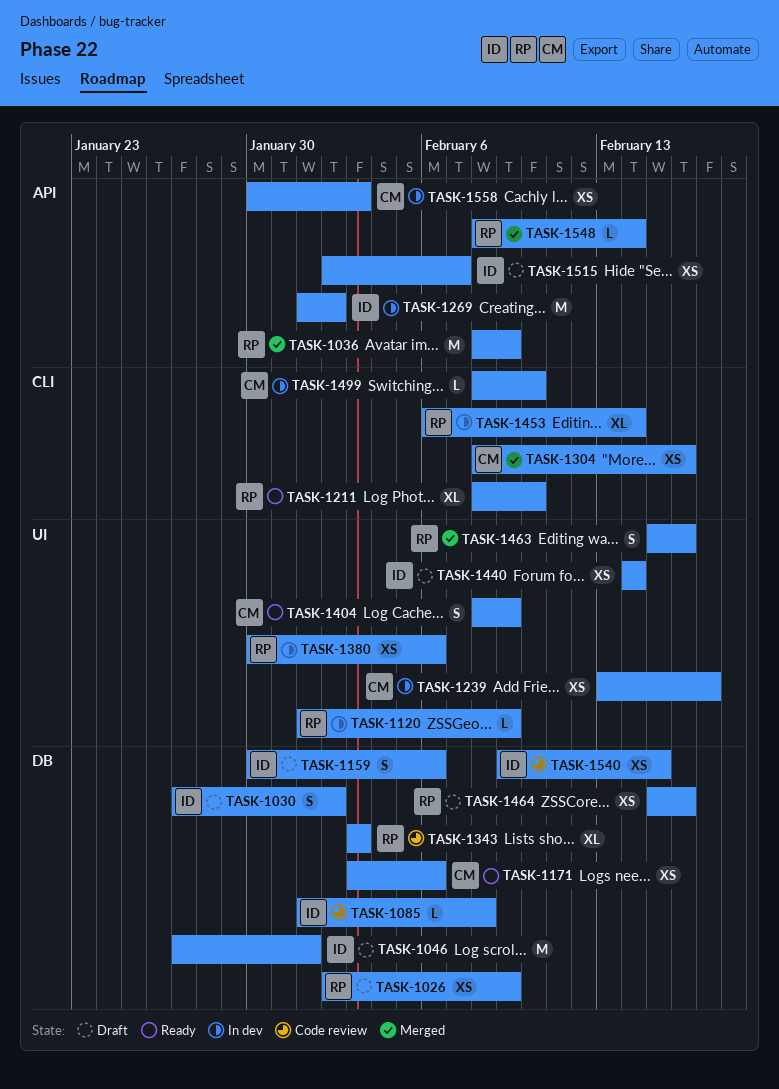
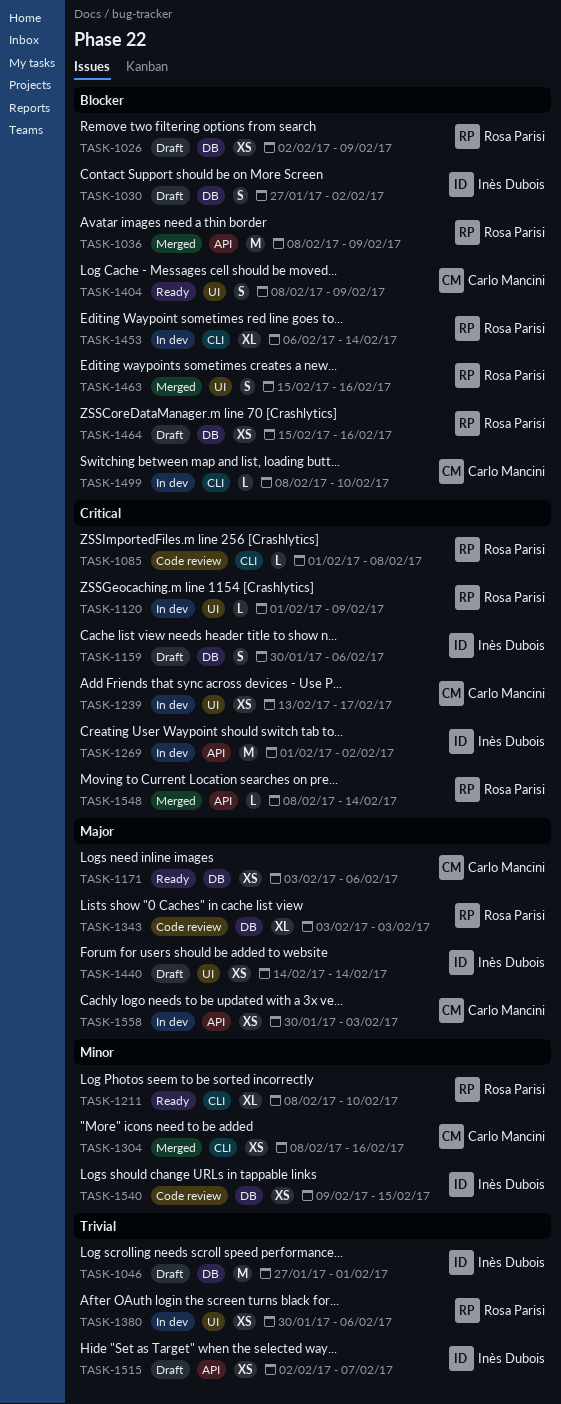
TASK-1085, owner: Inès Dubois -> Rosa Parisi
TASK-1085, label: DB -> CLI

